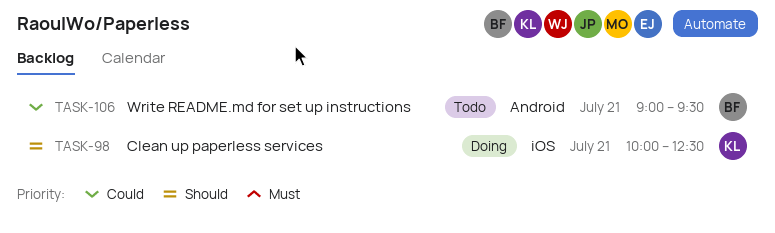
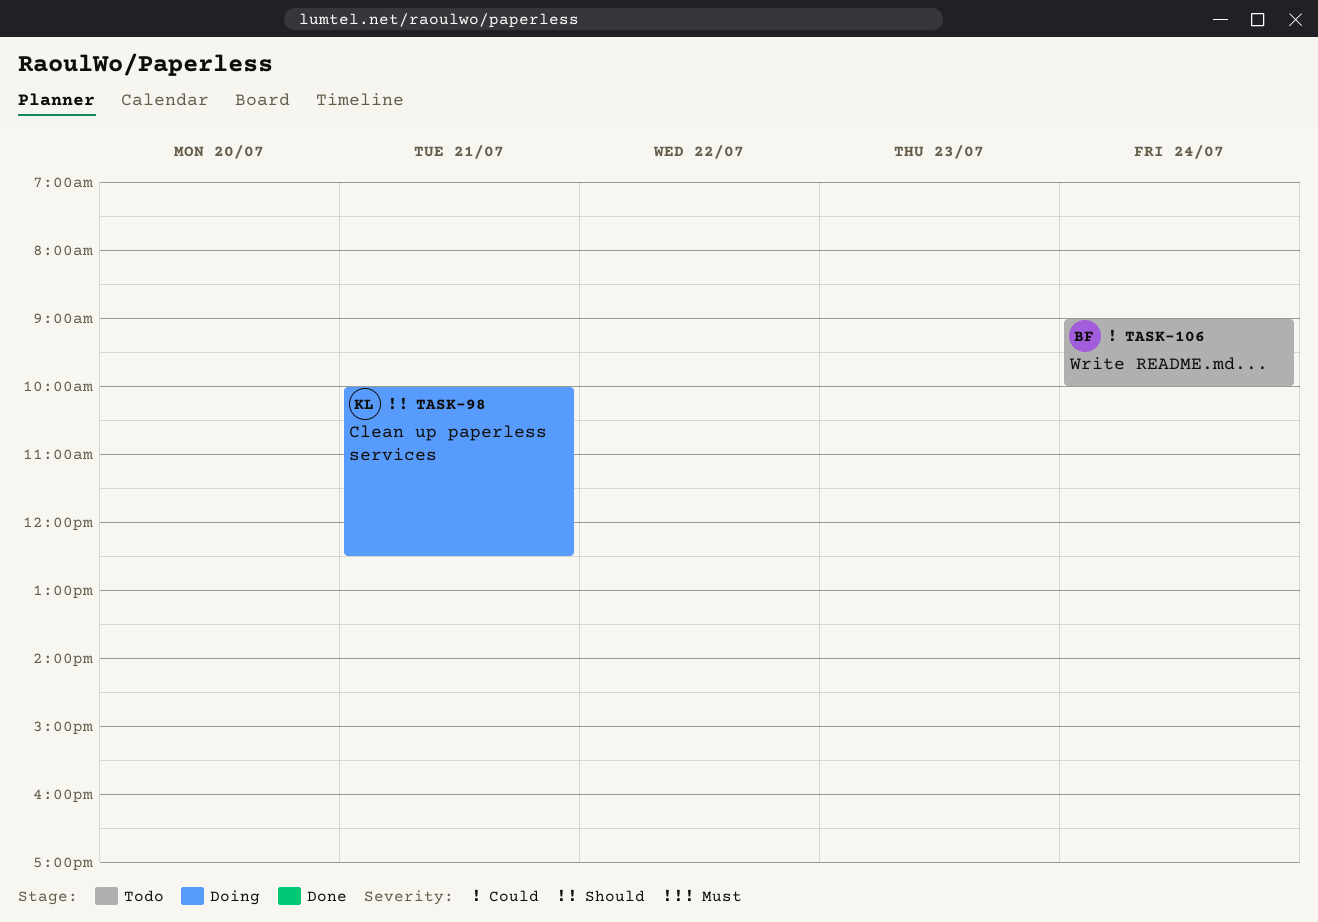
TASK-106, day: Jul 21 -> Jul 24
TASK-106, ends: 09:30 -> 10:00

